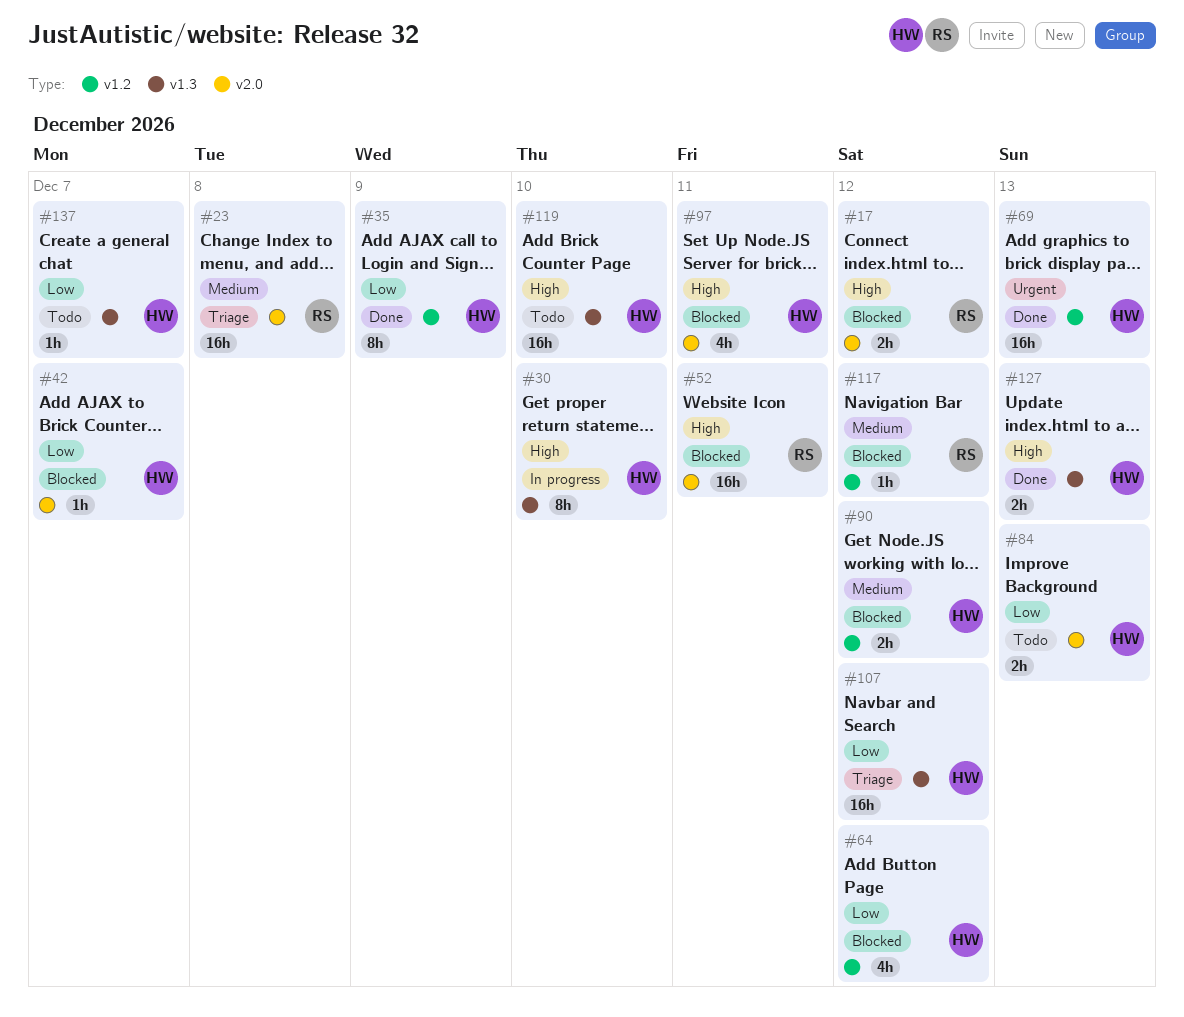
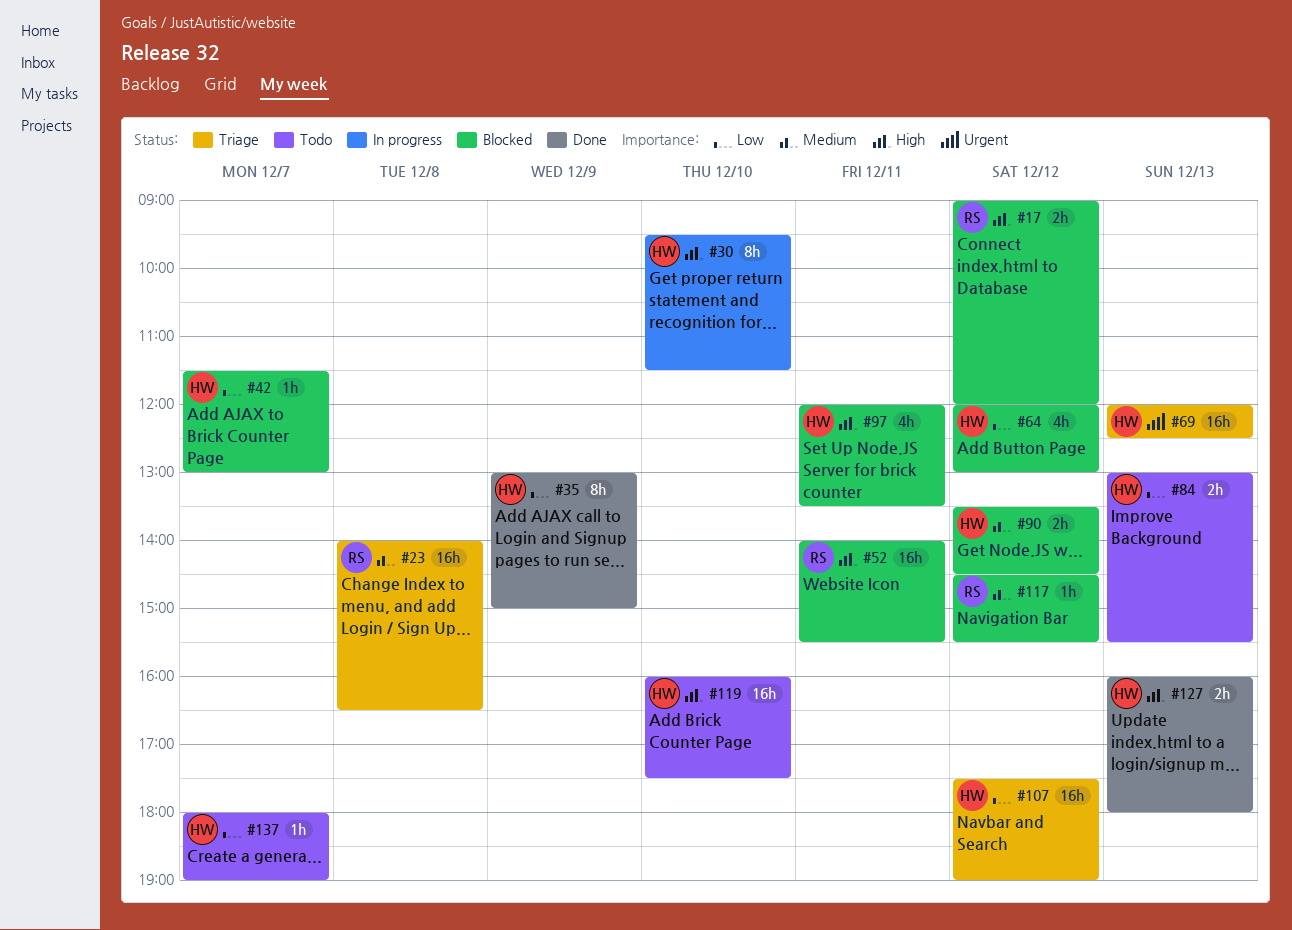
#69, status: Done -> Triage

